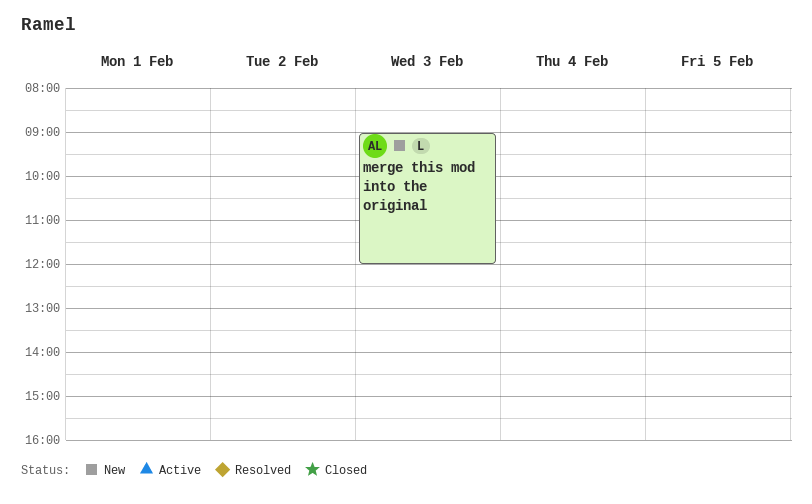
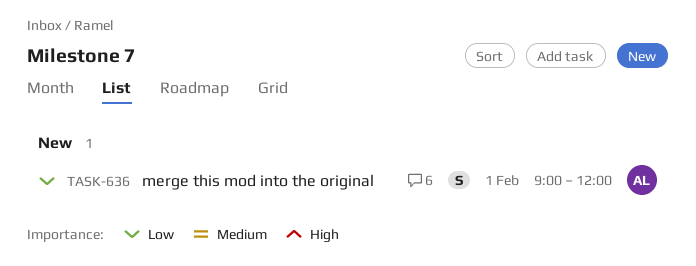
merge this mod into the original, estimate: L -> S
merge this mod into the original, day: Feb 3 -> Feb 1

